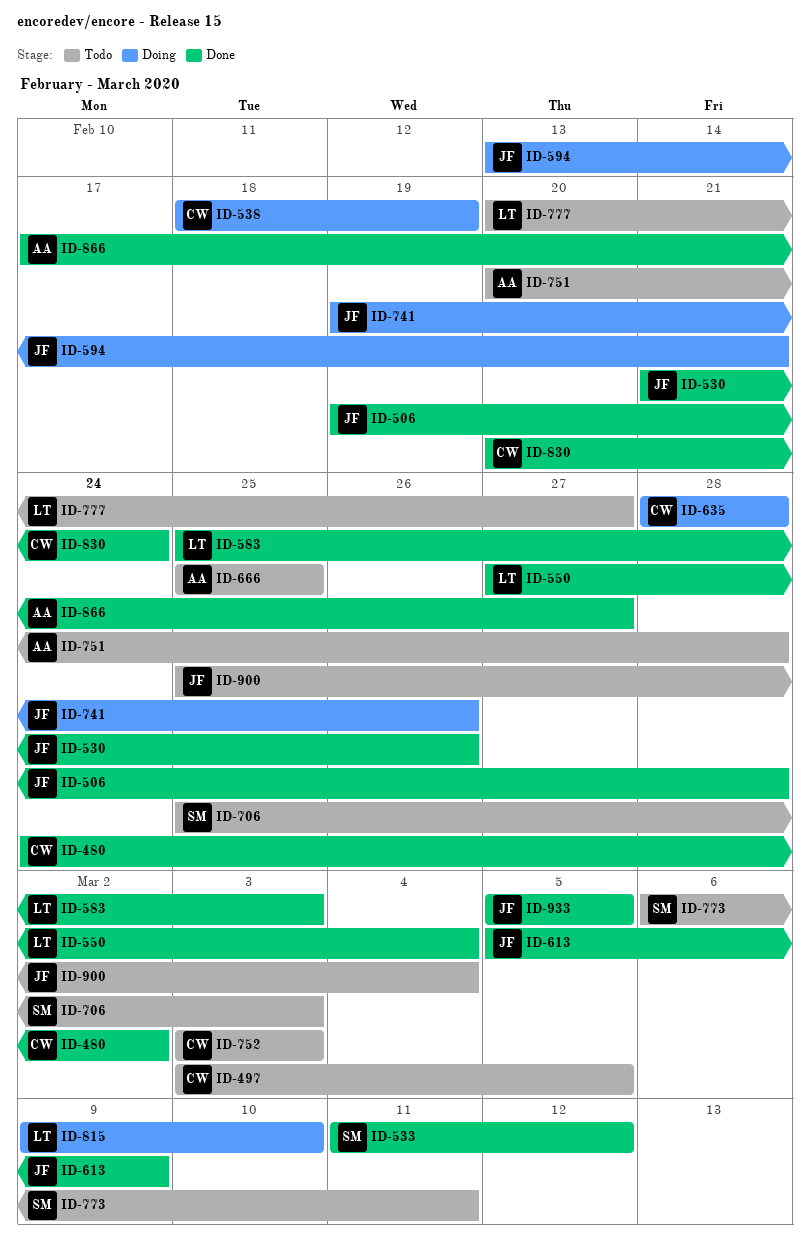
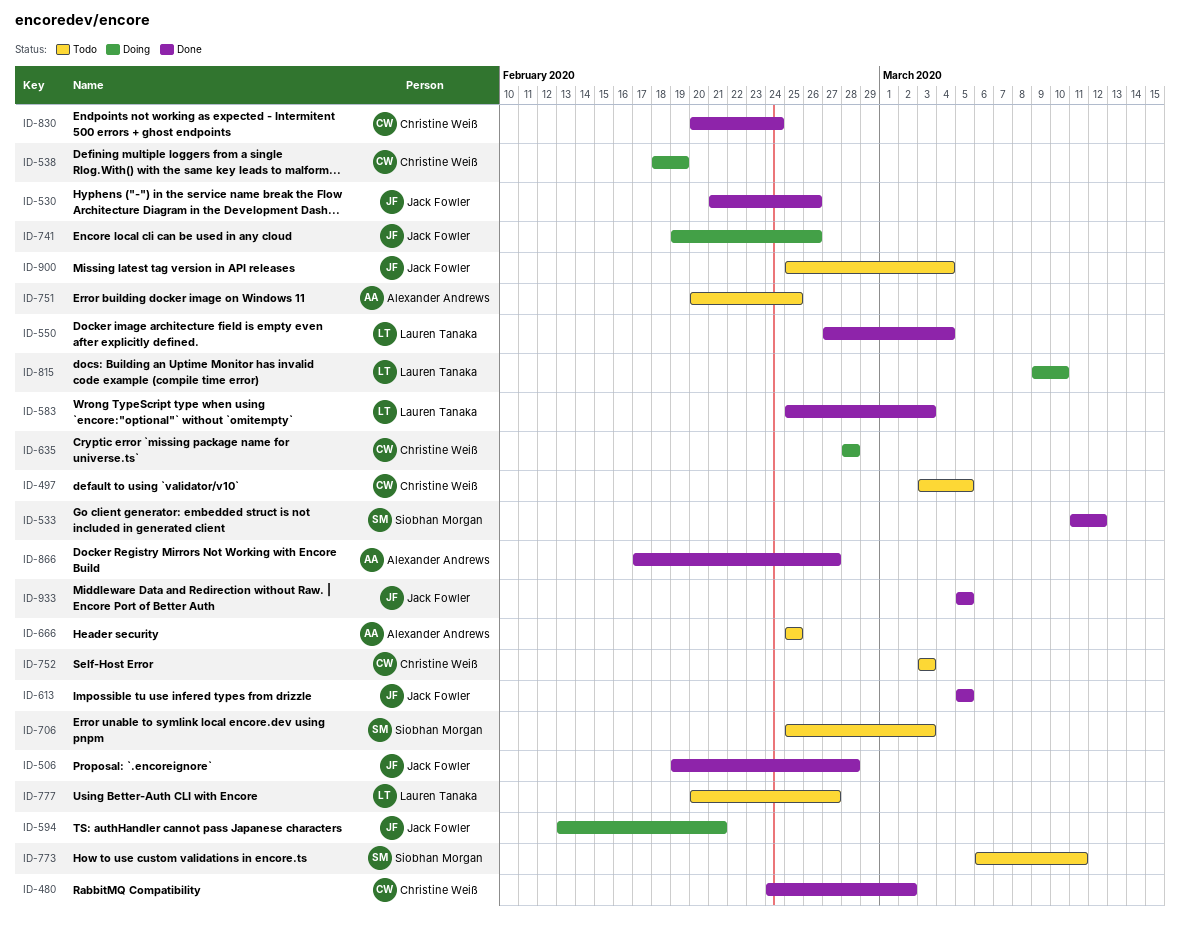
ID-613, due: Mar 9 -> Mar 5
ID-751, due: Feb 28 -> Feb 25

